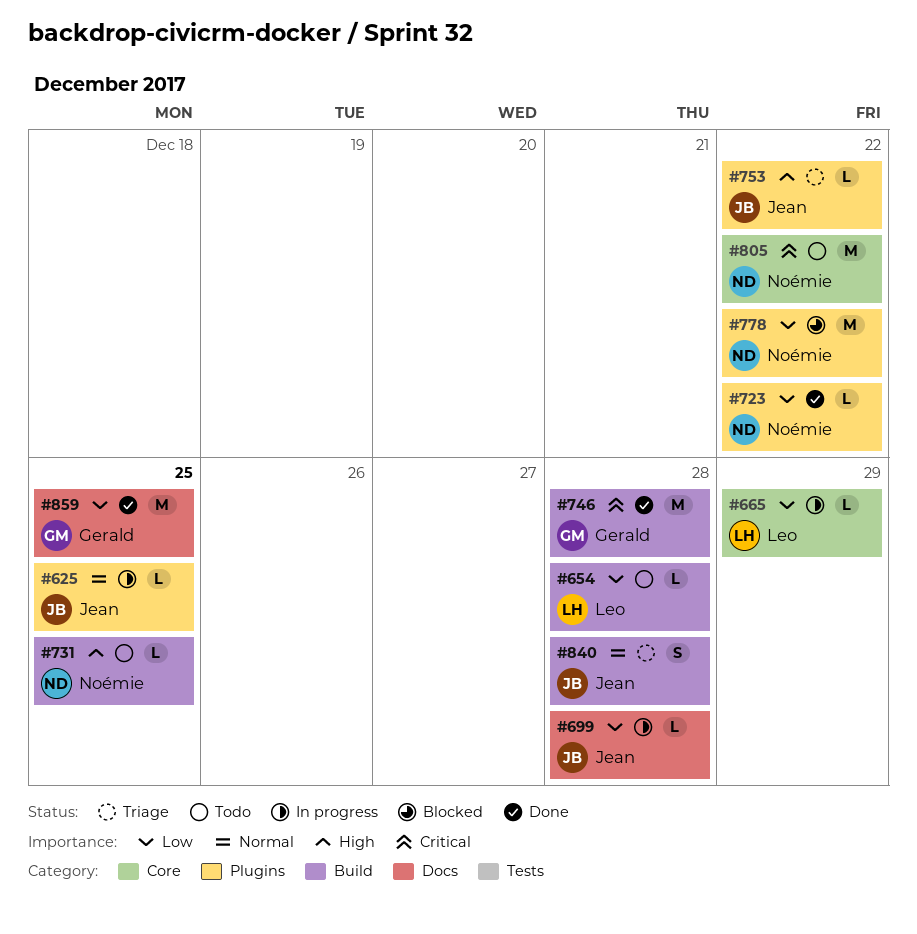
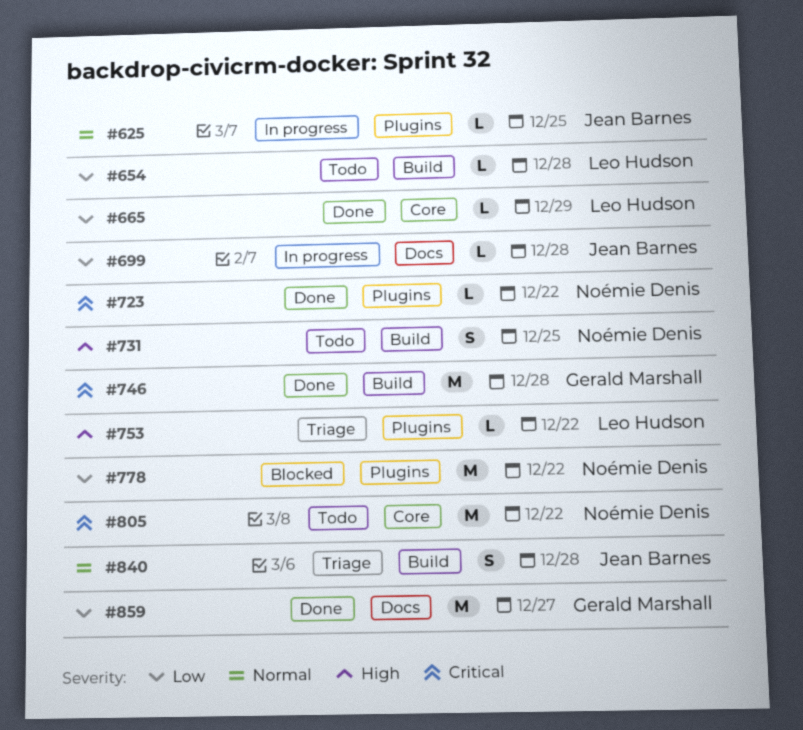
#665, status: In progress -> Done
#723, priority: Low -> Critical
#731, estimate: L -> S
#753, owner: Jean Barnes -> Leo Hudson
#859, due: Dec 25 -> Dec 27

